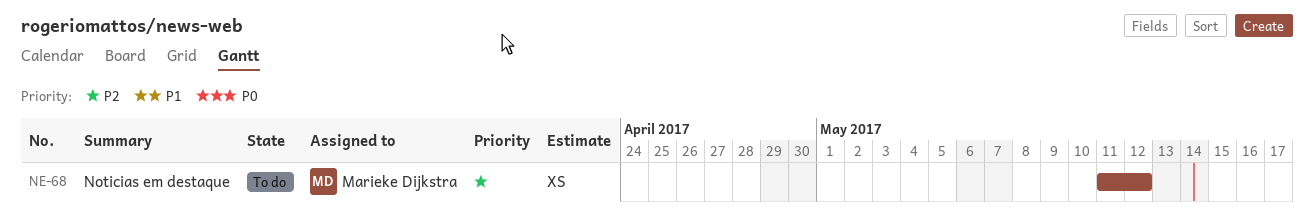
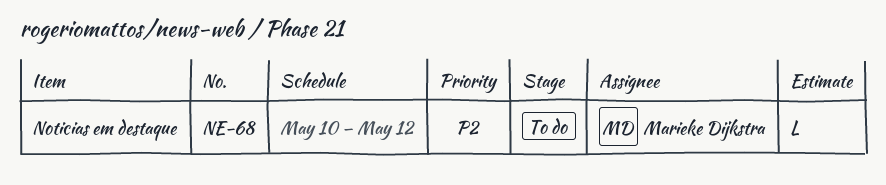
NE-68, estimate: XS -> L
NE-68, start: May 11 -> May 10

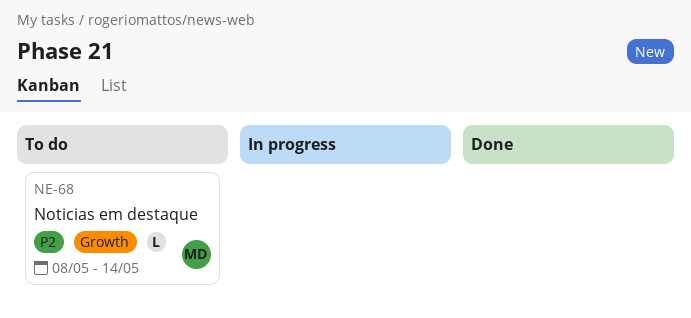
NE-68, start: May 10 -> May 8
NE-68, due: May 12 -> May 14

